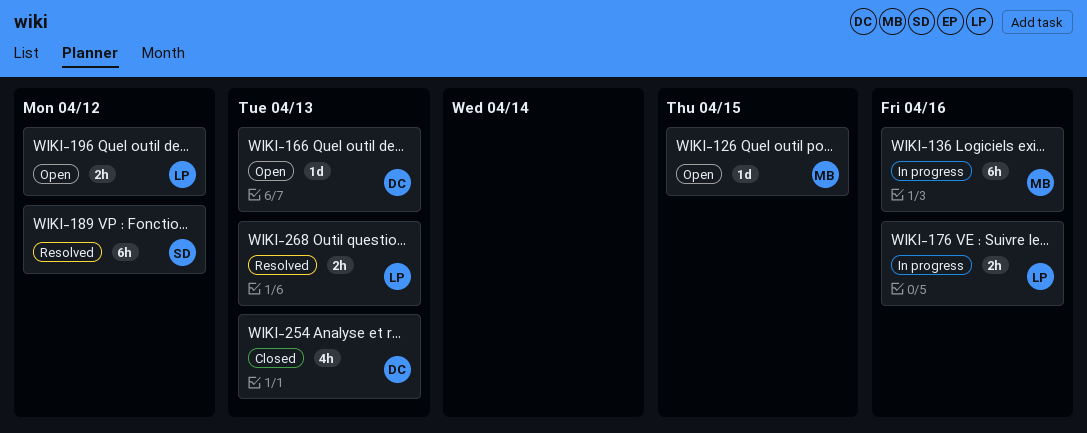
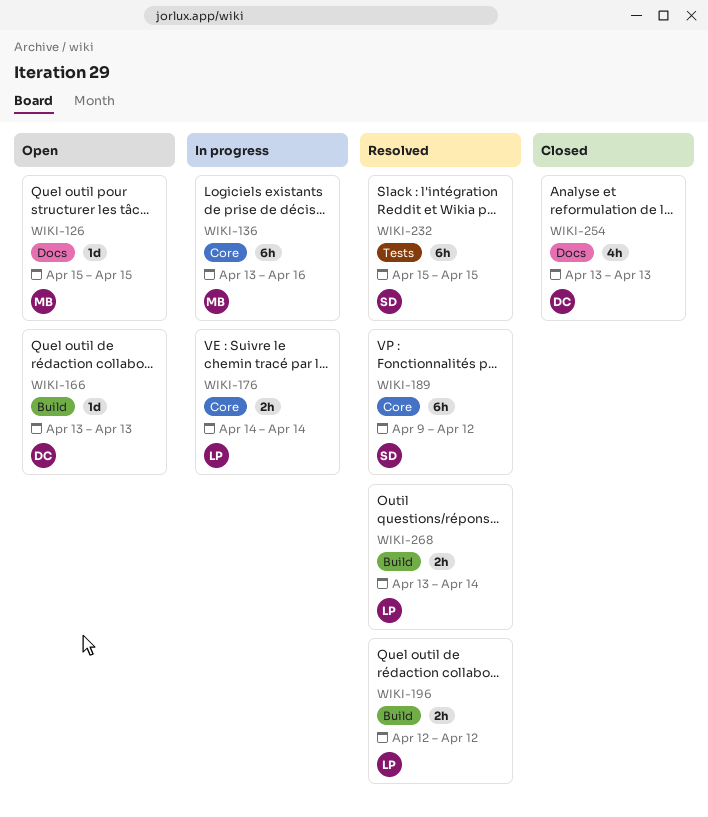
WIKI-176, due: Apr 16 -> Apr 14
WIKI-196, status: Open -> Resolved
WIKI-232: none -> present
WIKI-268, due: Apr 13 -> Apr 14

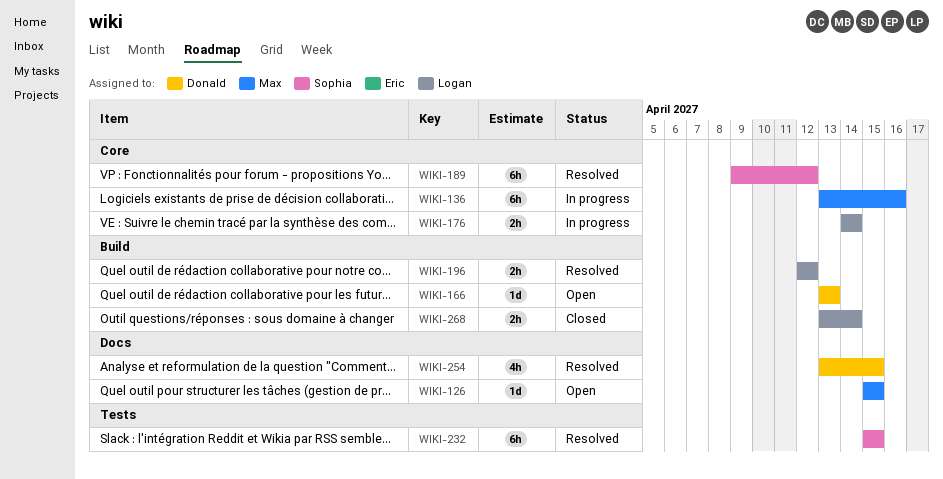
WIKI-254, status: Closed -> Resolved
WIKI-254, due: Apr 13 -> Apr 15
WIKI-268, status: Resolved -> Closed

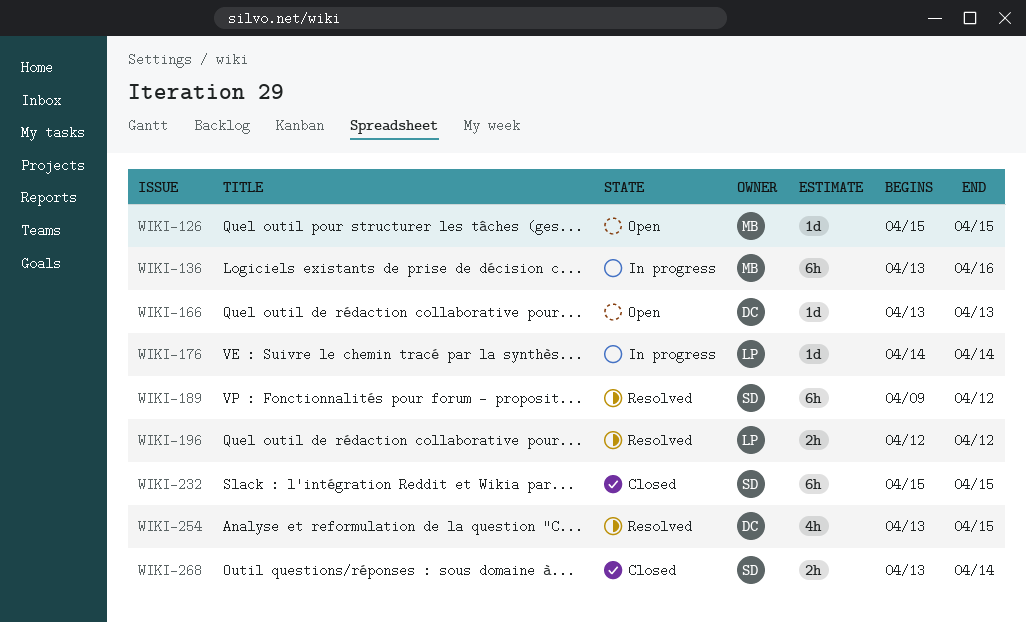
WIKI-176, estimate: 2h -> 1d
WIKI-232, status: Resolved -> Closed
WIKI-268, owner: Logan -> Sophia

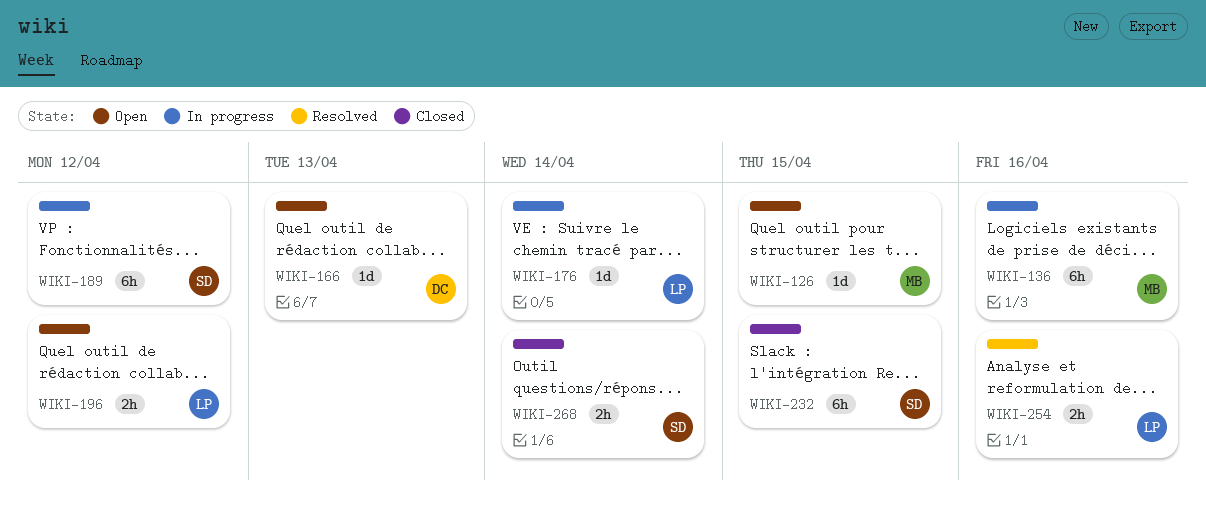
WIKI-189, status: Resolved -> In progress
WIKI-196, status: Resolved -> Open
WIKI-254, owner: DC -> LP
WIKI-254, estimate: 4h -> 2h
WIKI-254, due: Apr 15 -> Apr 16

